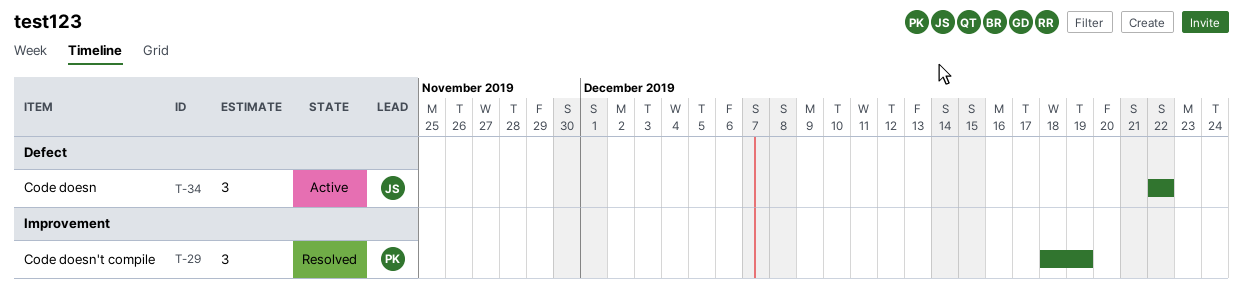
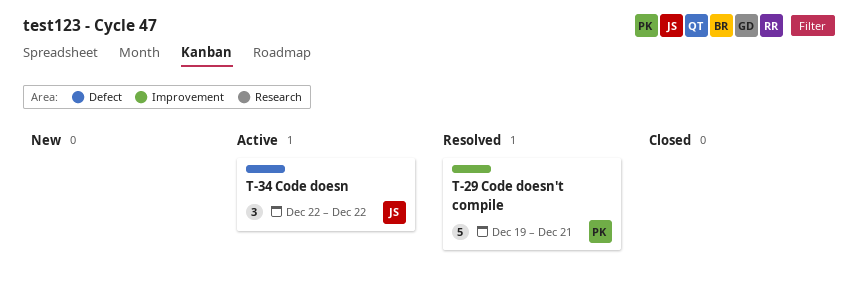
T-29, estimate: 3 -> 5
T-29, start: Dec 18 -> Dec 19
T-29, due: Dec 19 -> Dec 21

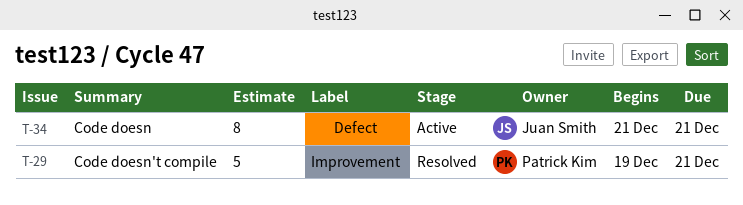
T-34, estimate: 3 -> 8
T-34, start: Dec 22 -> Dec 21
T-34, due: Dec 22 -> Dec 21

